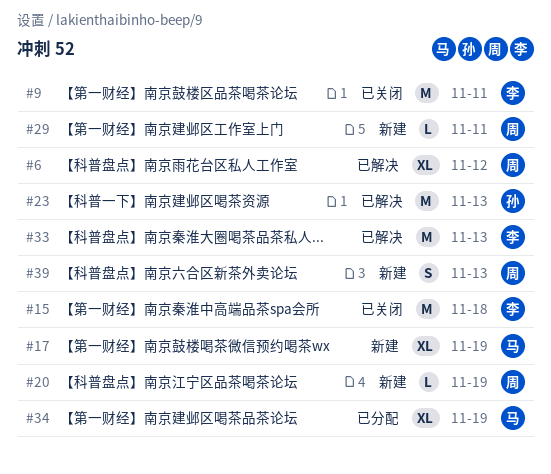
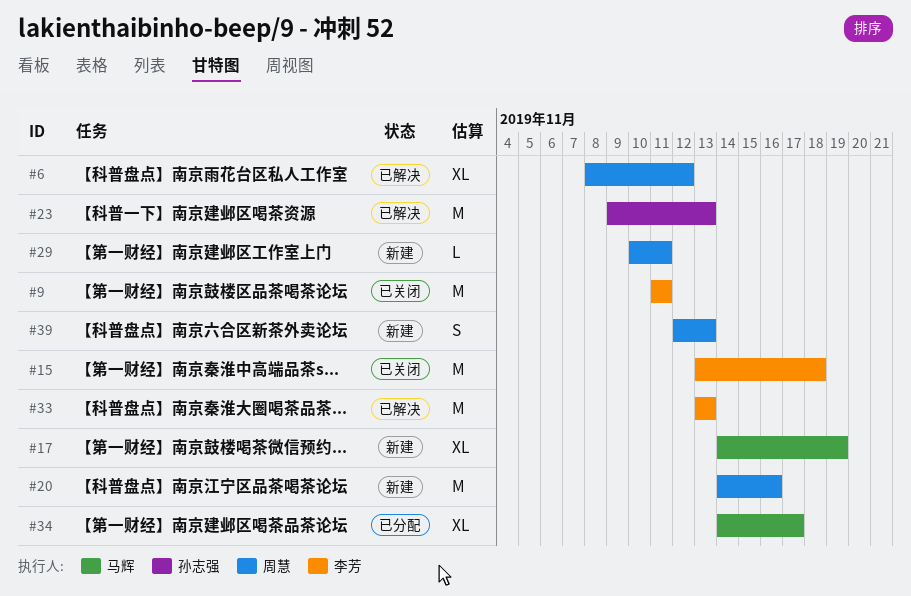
#20, estimate: L -> M
#20, due: Nov 19 -> Nov 16
#34, due: Nov 19 -> Nov 17

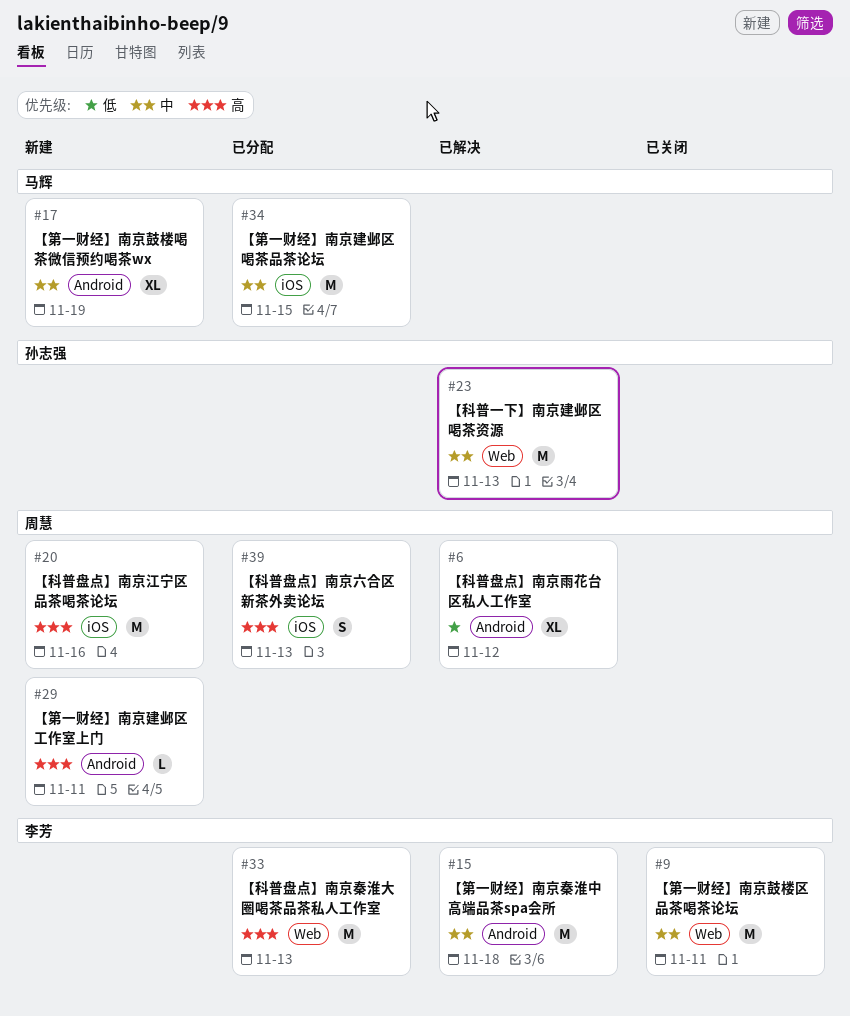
#15, status: 已关闭 -> 已解决
#33, status: 已解决 -> 已分配
#34, estimate: XL -> M
#34, due: Nov 17 -> Nov 15
#39, status: 新建 -> 已分配

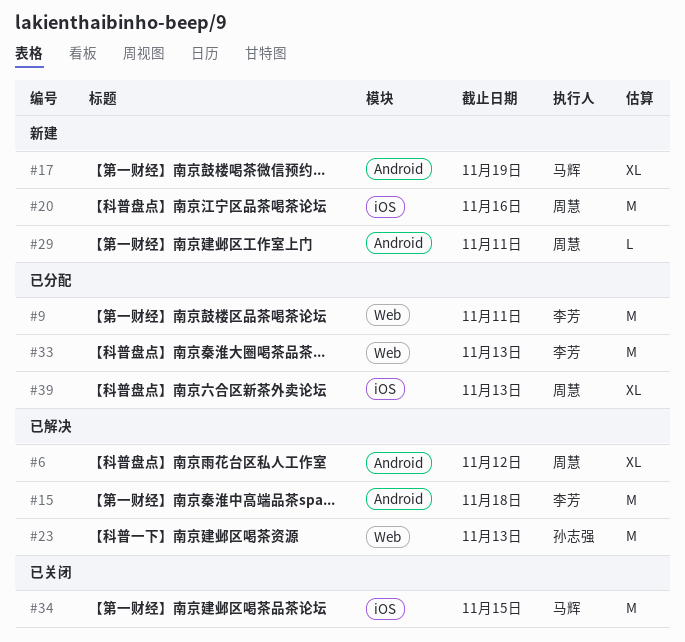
#9, status: 已关闭 -> 已分配
#34, status: 已分配 -> 已关闭
#39, estimate: S -> XL

